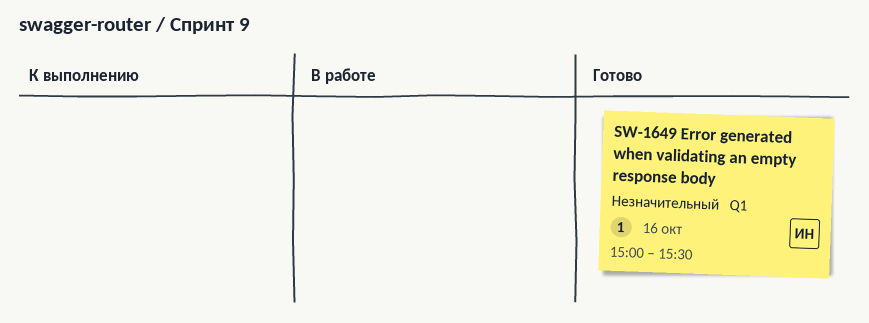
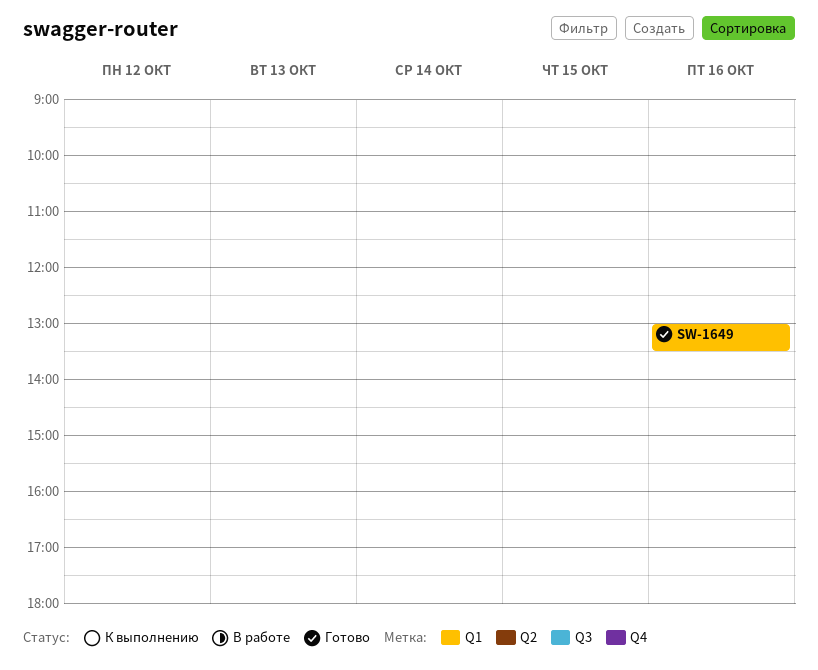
SW-1649, begins: 15:00 -> 13:00
SW-1649, ends: 15:30 -> 13:30

